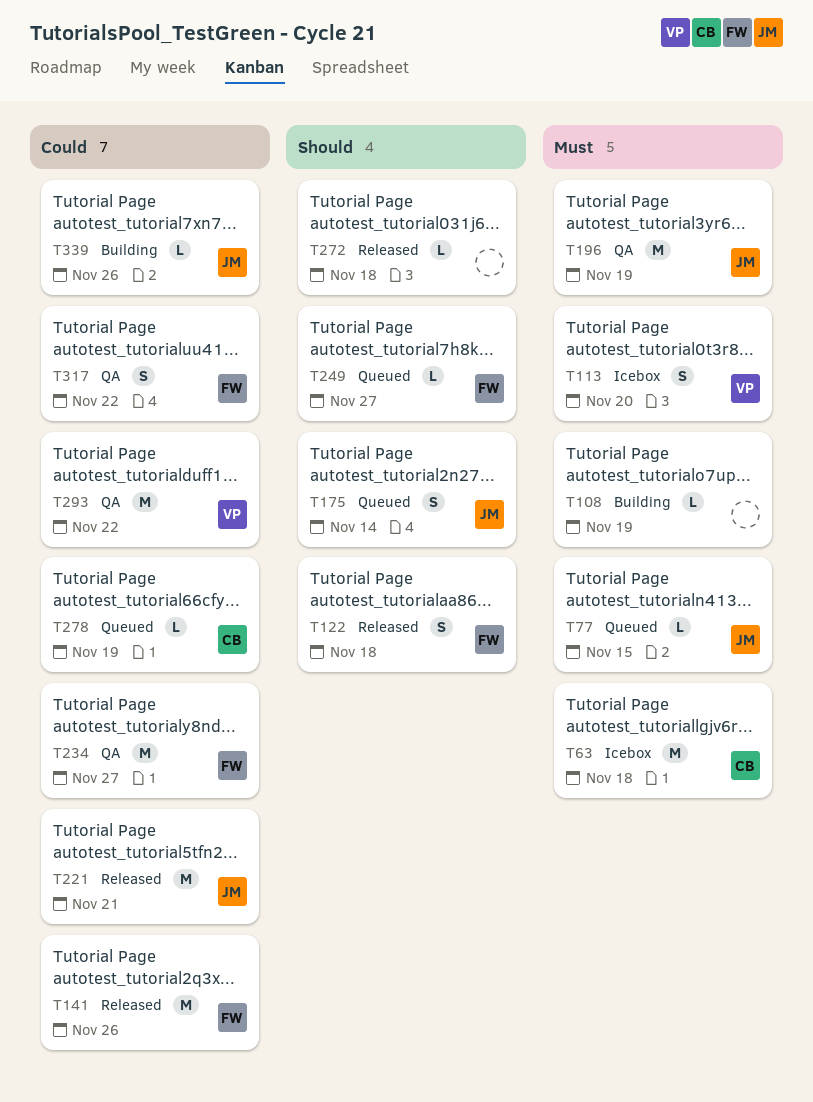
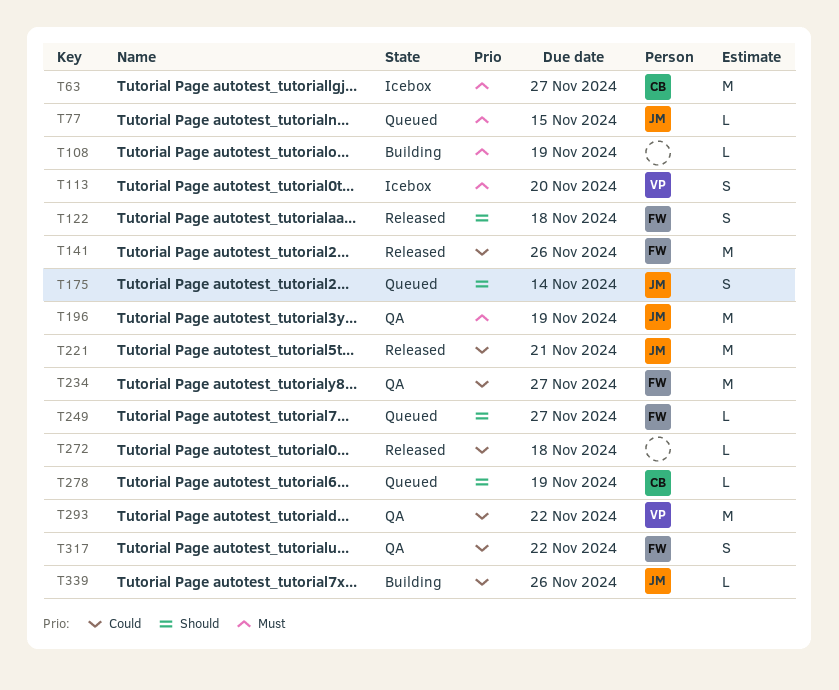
T63, due: Nov 18 -> Nov 27
T272, priority: Should -> Could
T278, priority: Could -> Should

